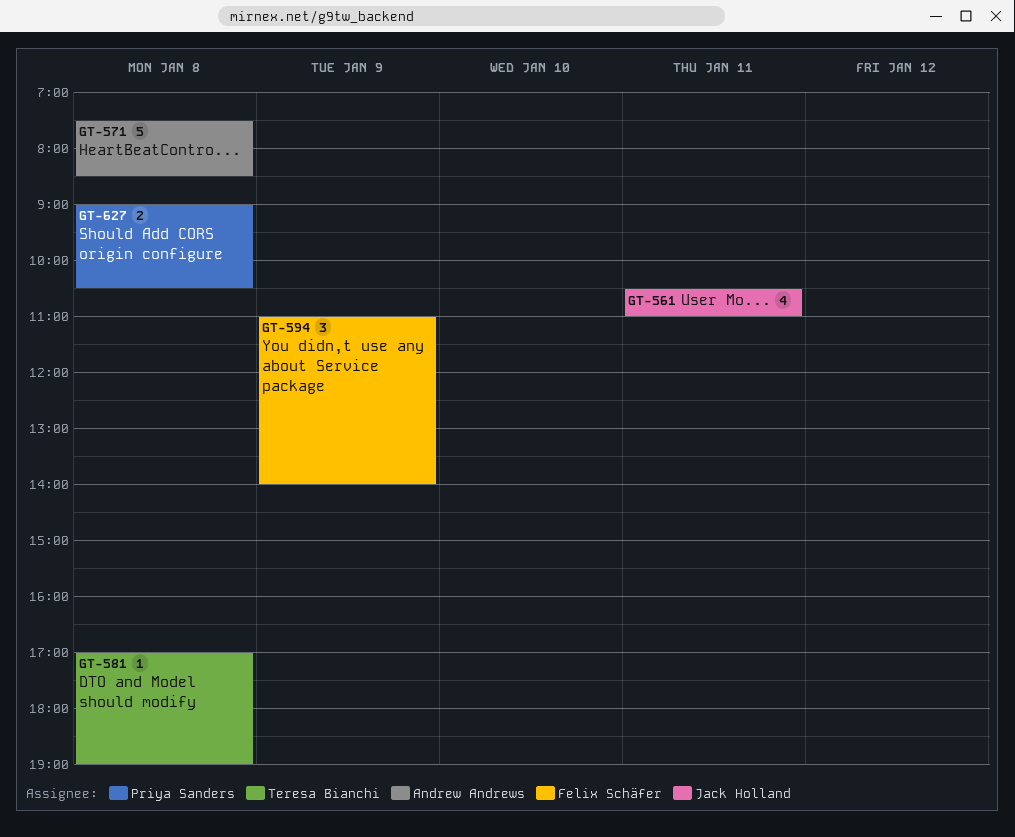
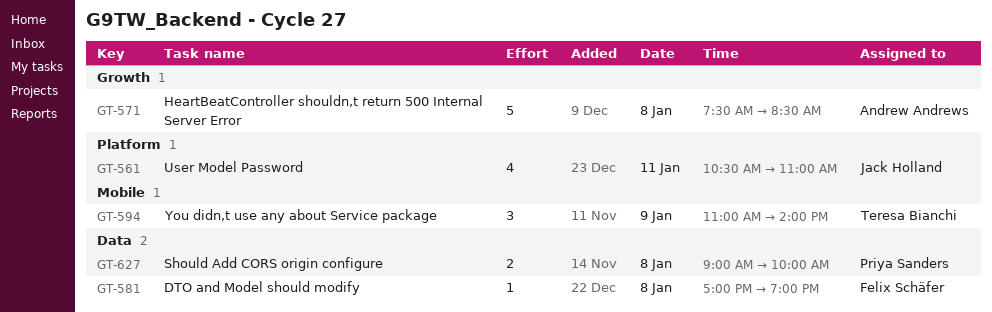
GT-581, owner: Teresa Bianchi -> Felix Schäfer
GT-594, owner: Felix Schäfer -> Teresa Bianchi
GT-627, ends: 10:30 -> 10:00

